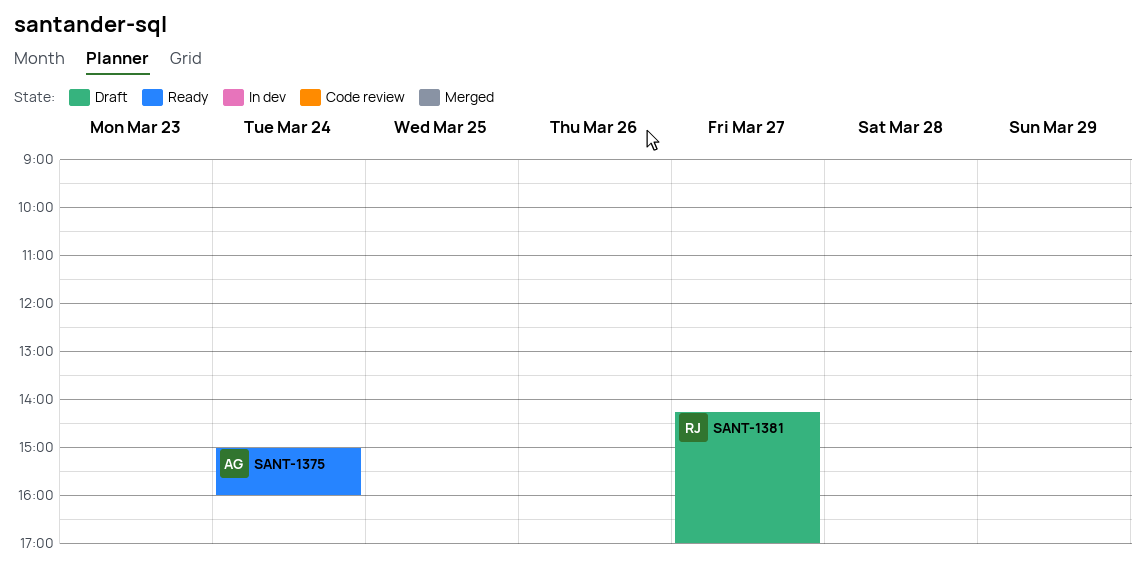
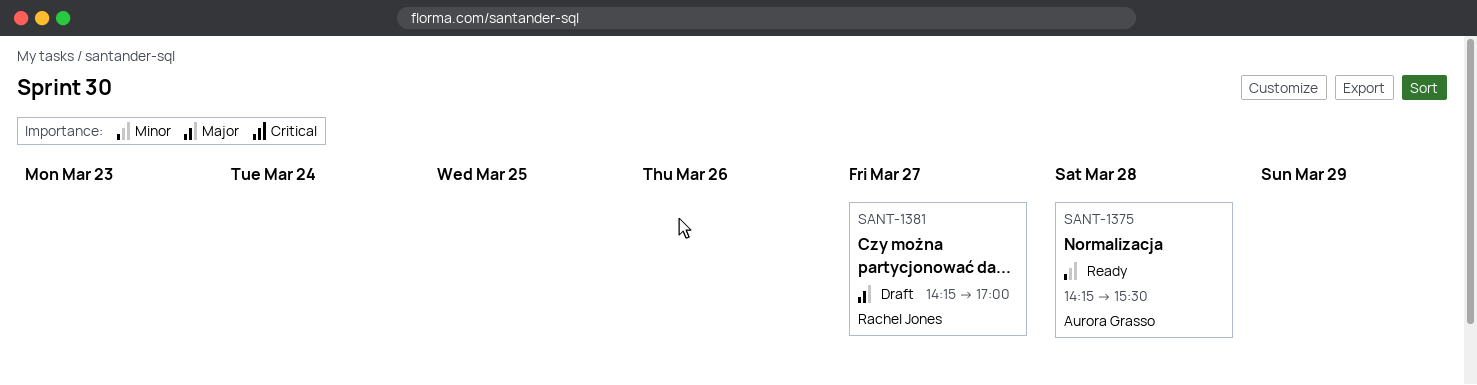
SANT-1375, day: Mar 24 -> Mar 28
SANT-1375, begins: 15:00 -> 14:15
SANT-1375, ends: 16:00 -> 15:30

